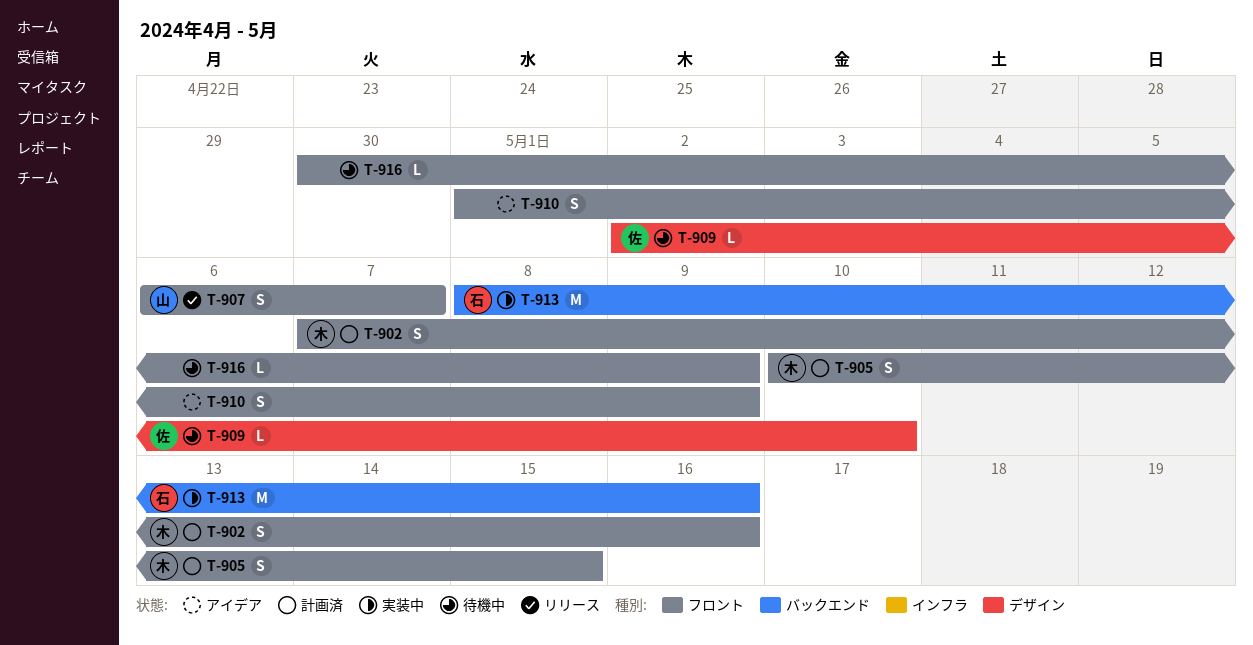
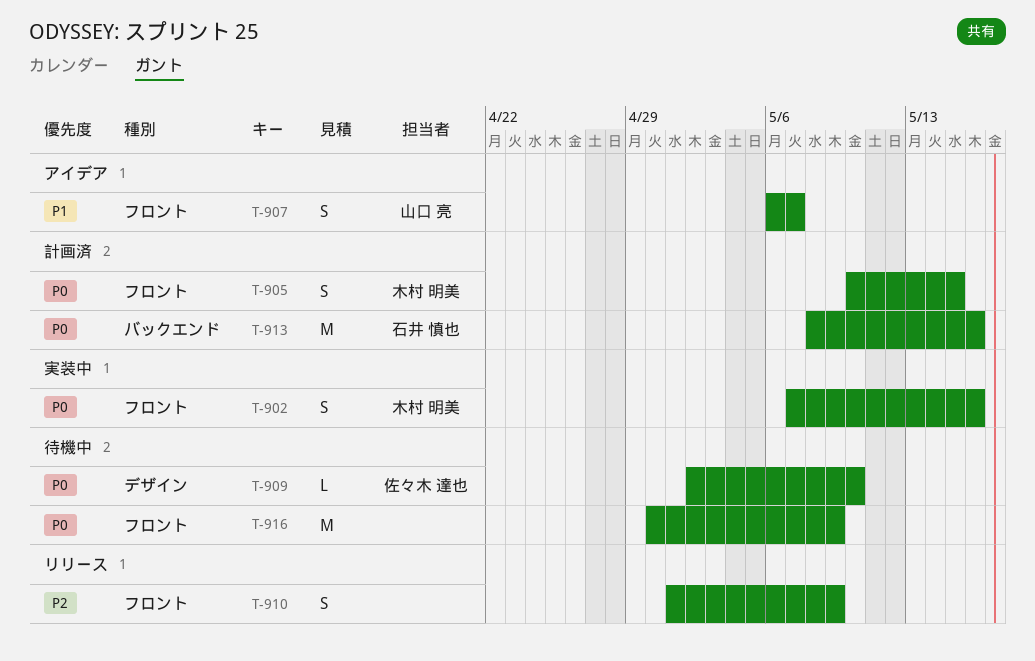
T-902, status: 計画済 -> 実装中
T-907, status: リリース -> アイデア
T-910, status: アイデア -> リリース
T-913, status: 実装中 -> 計画済
T-916, estimate: L -> M

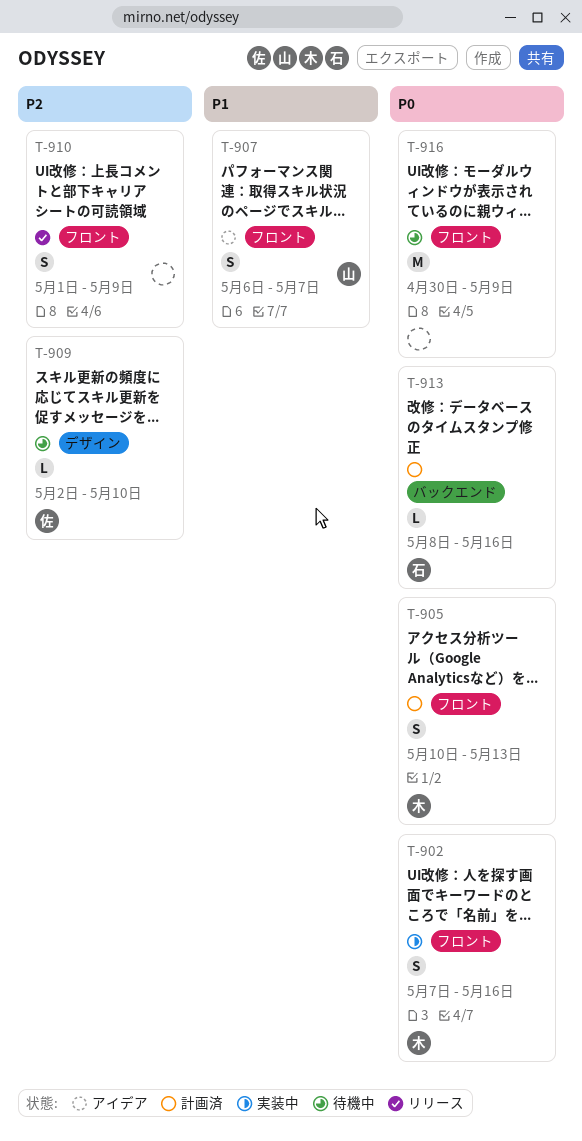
T-905, due: May 15 -> May 13
T-909, priority: P0 -> P2
T-913, estimate: M -> L

